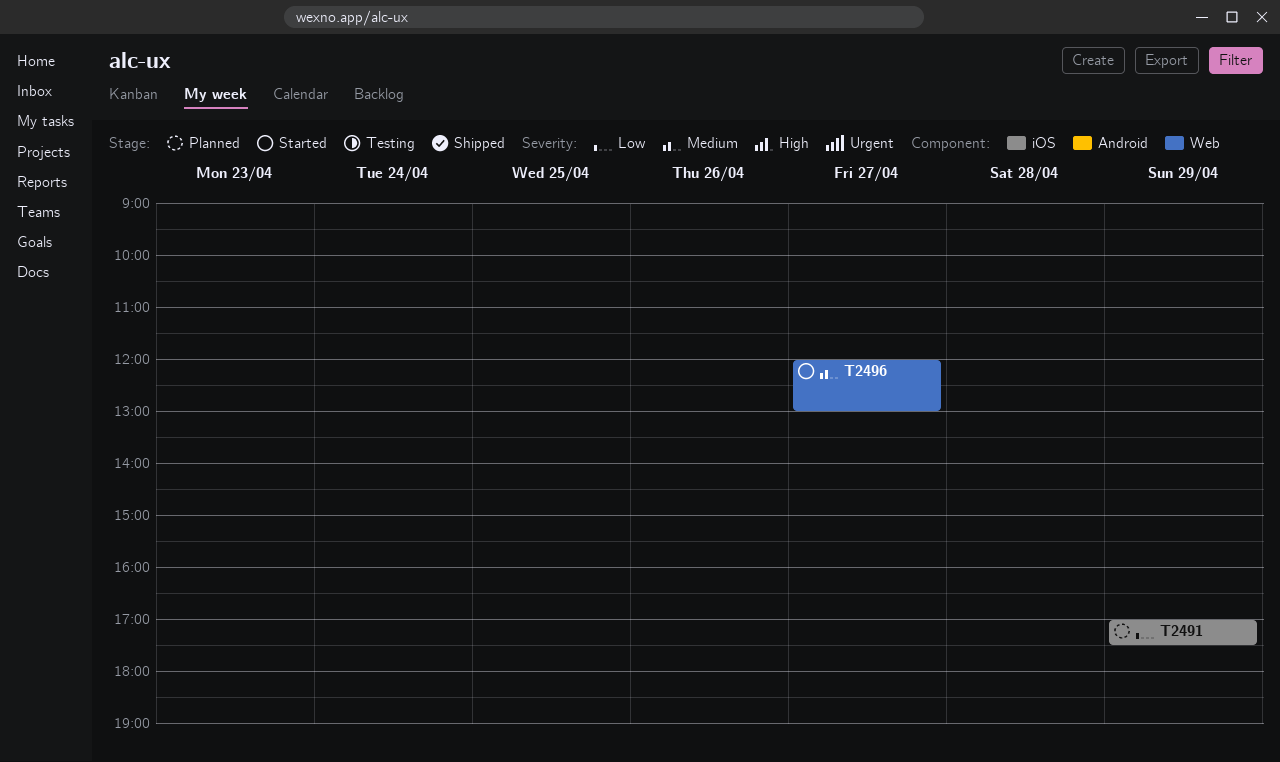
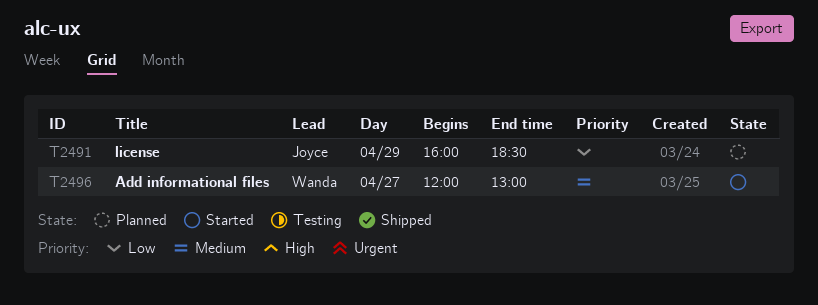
T2491, begins: 17:00 -> 16:00
T2491, ends: 17:30 -> 18:30

